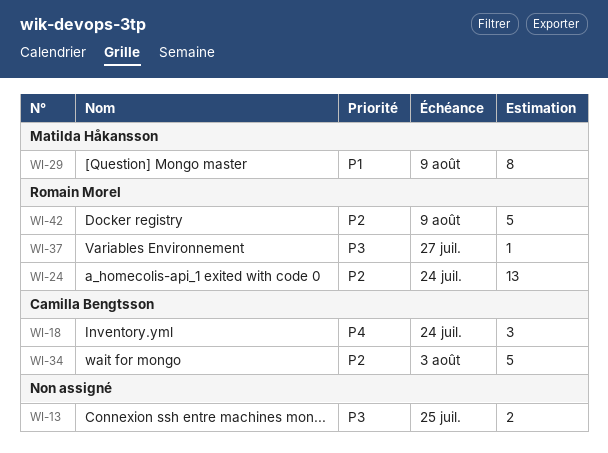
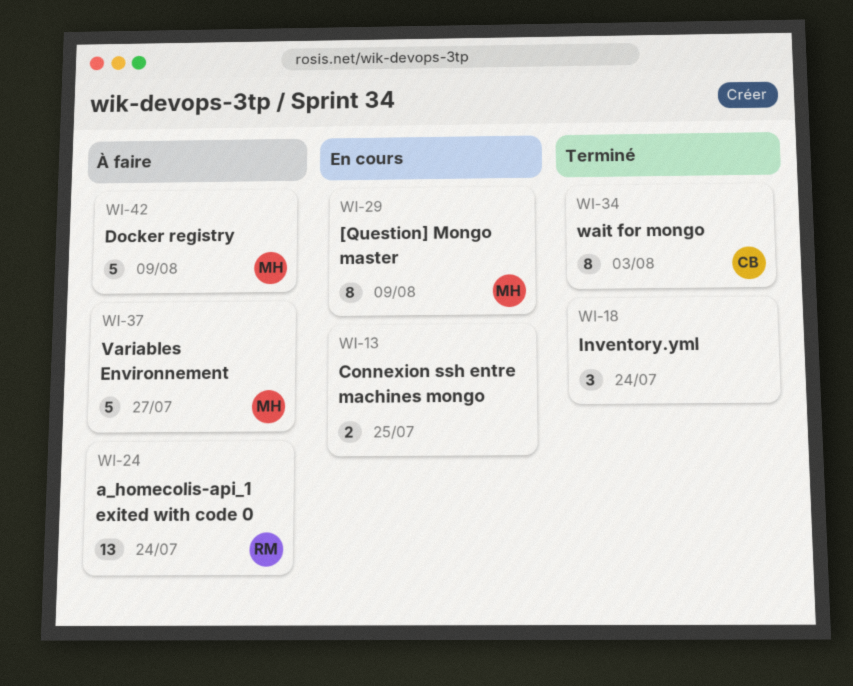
WI-18, owner: Camilla Bengtsson -> none
WI-34, estimate: 5 -> 8
WI-37, owner: Romain Morel -> Matilda Håkansson
WI-37, estimate: 1 -> 5
WI-42, owner: Romain Morel -> Matilda Håkansson

